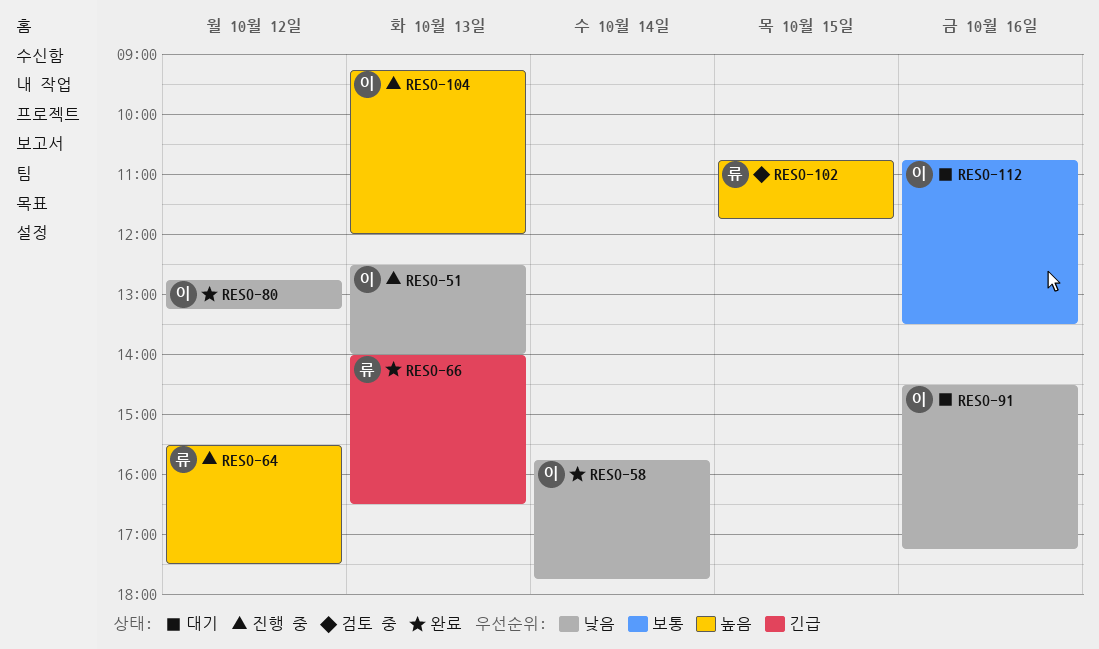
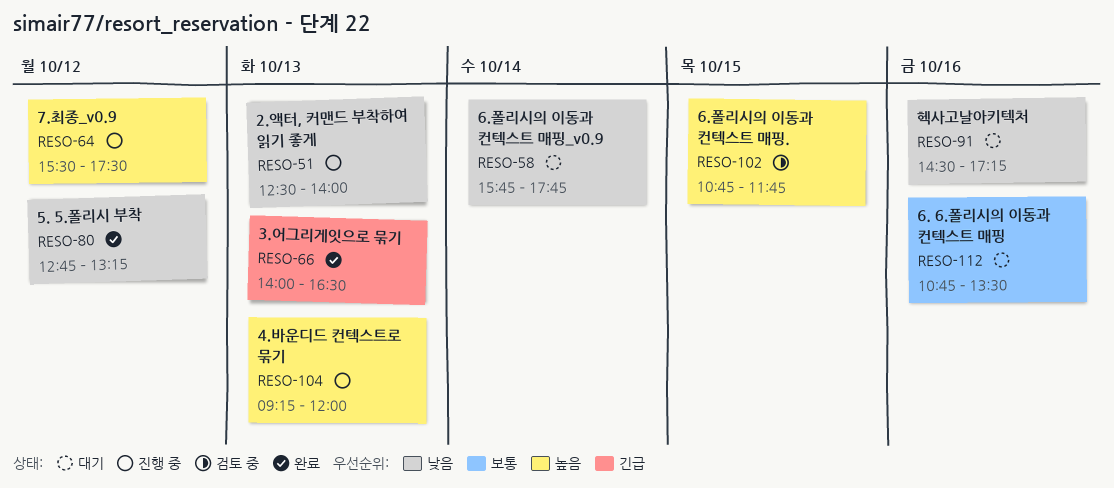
RESO-58, status: 완료 -> 대기

